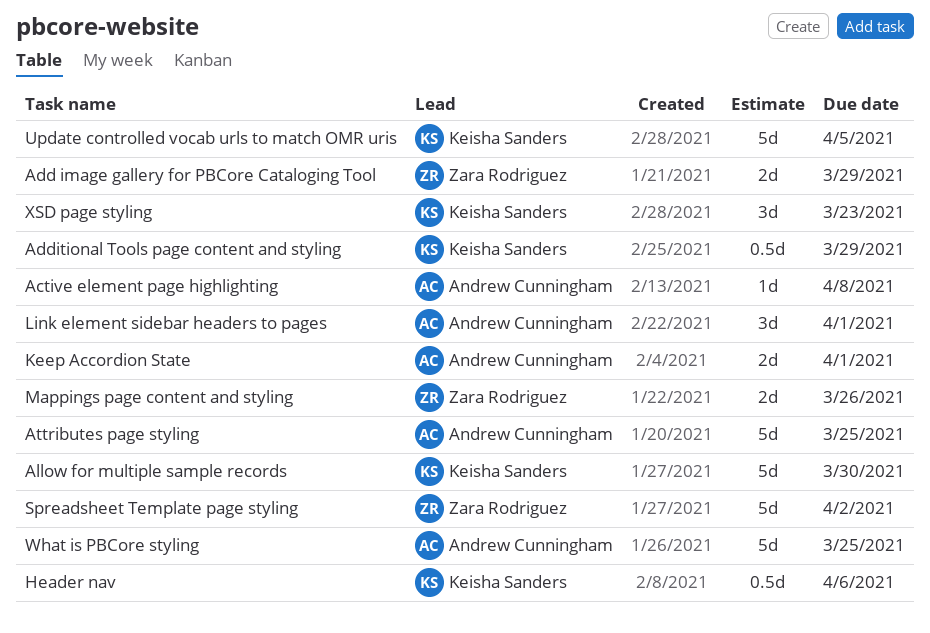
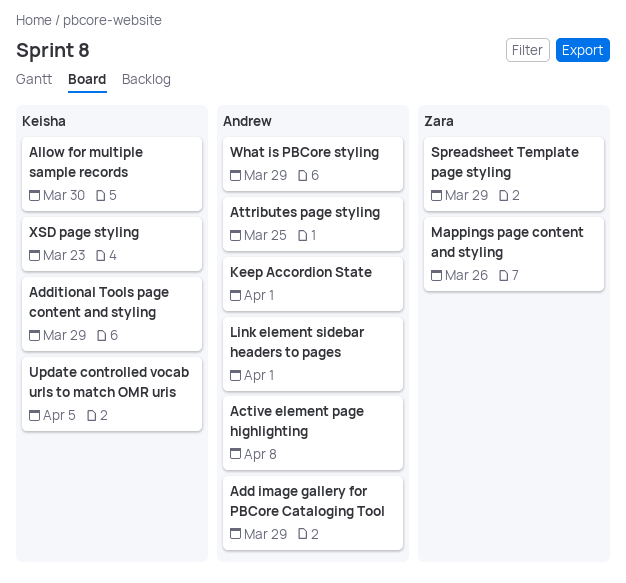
Add image gallery for PBCore Cataloging Tool, owner: Zara Rodriguez -> Andrew Cunningham
Header nav: present -> none
Spreadsheet Template page styling, due: Apr 2 -> Mar 29
What is PBCore styling, due: Mar 25 -> Mar 29

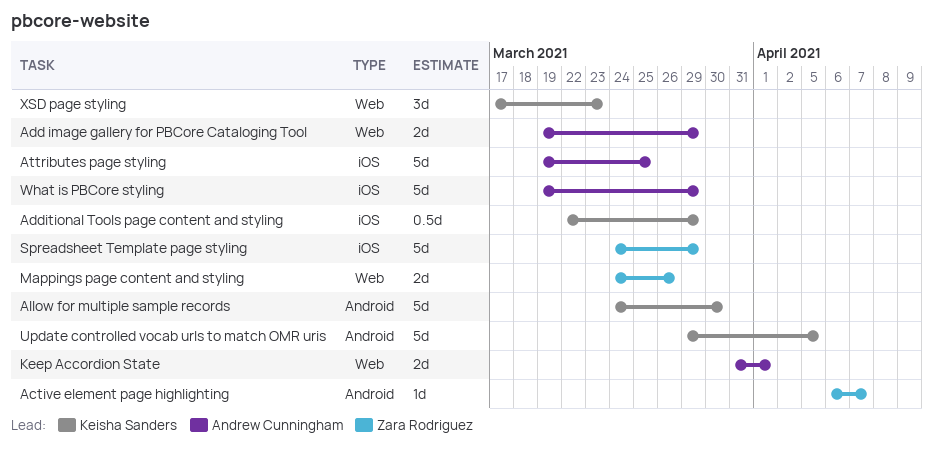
Active element page highlighting, owner: Andrew Cunningham -> Zara Rodriguez
Active element page highlighting, due: Apr 8 -> Apr 7
Link element sidebar headers to pages: present -> none

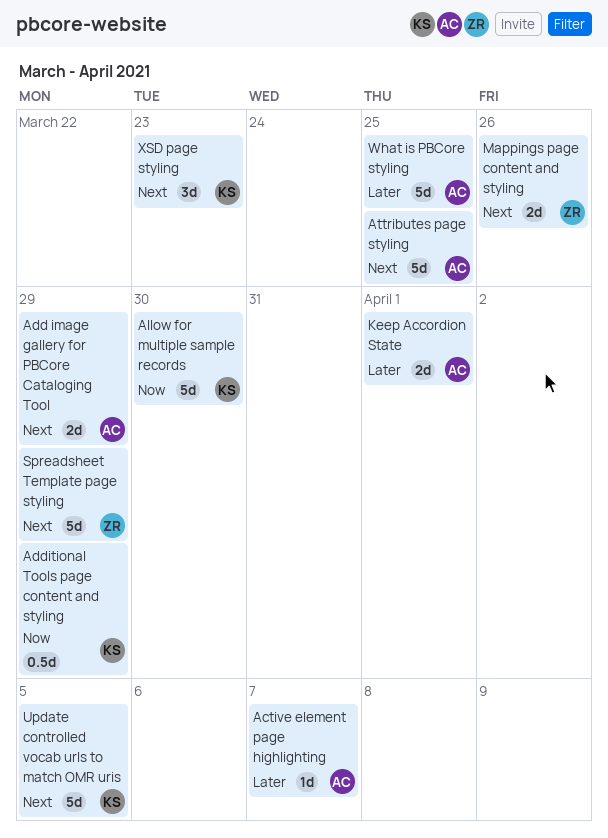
Active element page highlighting, owner: Zara Rodriguez -> Andrew Cunningham
What is PBCore styling, due: Mar 29 -> Mar 25

